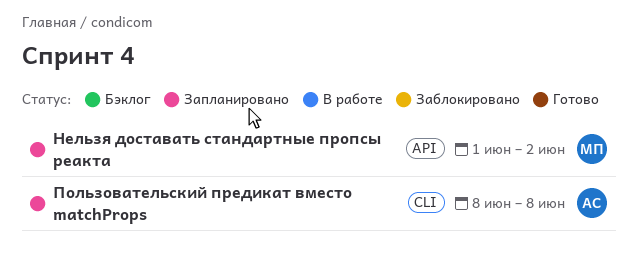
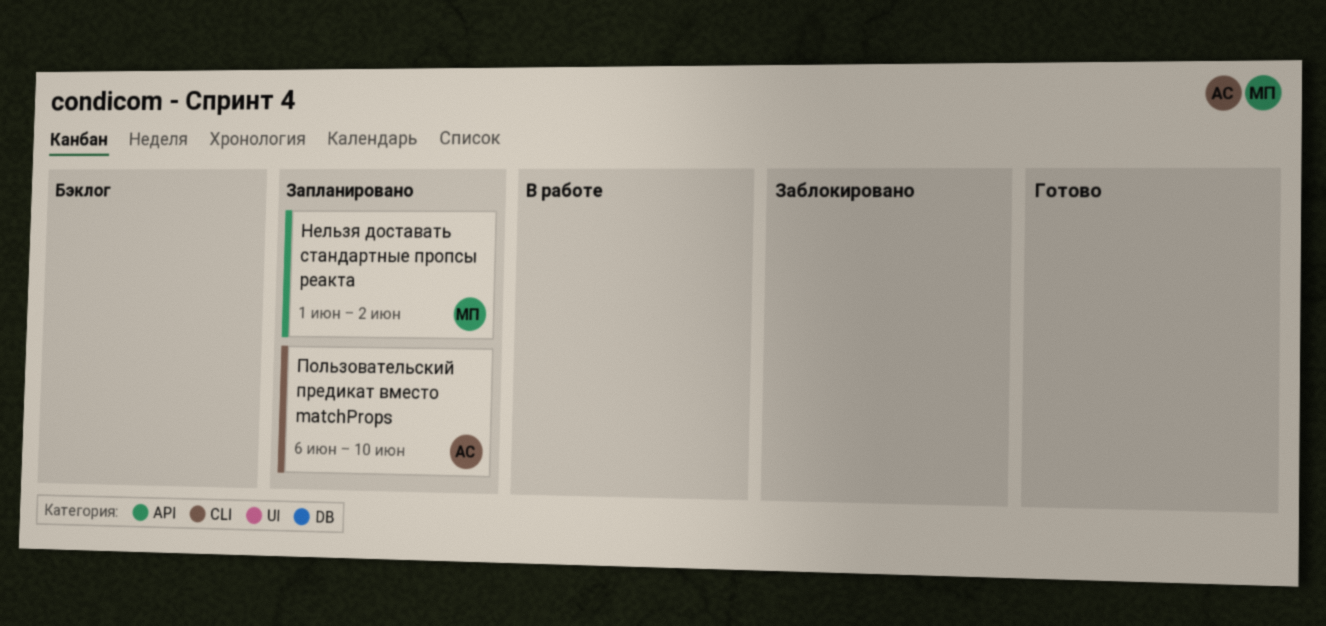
Пользовательский предикат вместо matchProps, start: Jun 8 -> Jun 6
Пользовательский предикат вместо matchProps, due: Jun 8 -> Jun 10

